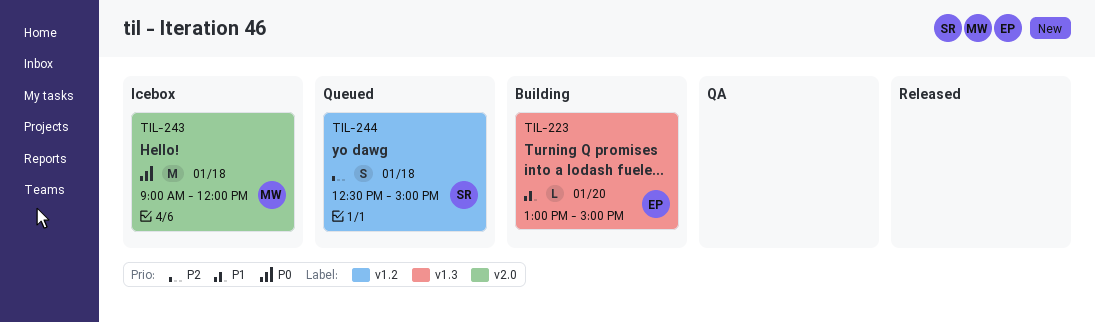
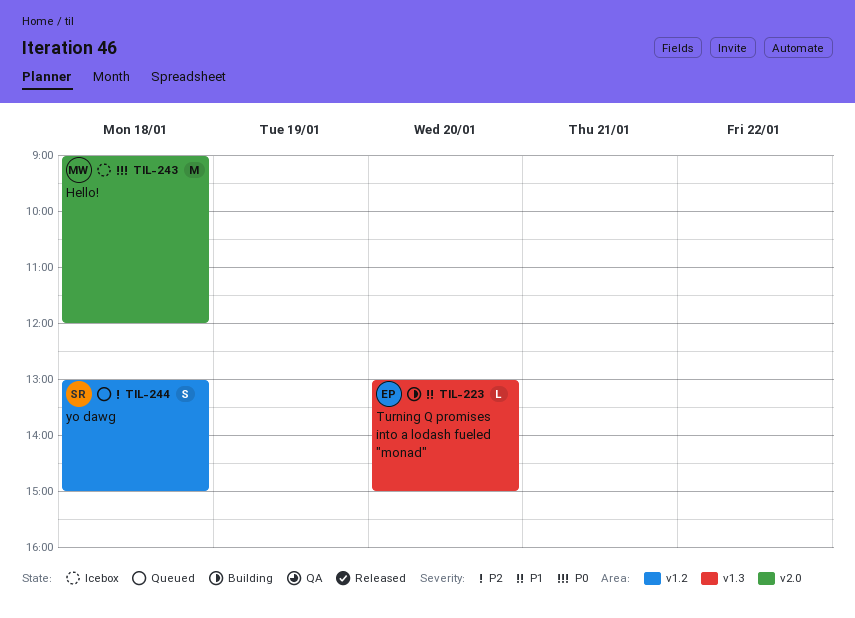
TIL-244, begins: 12:30 -> 13:00

